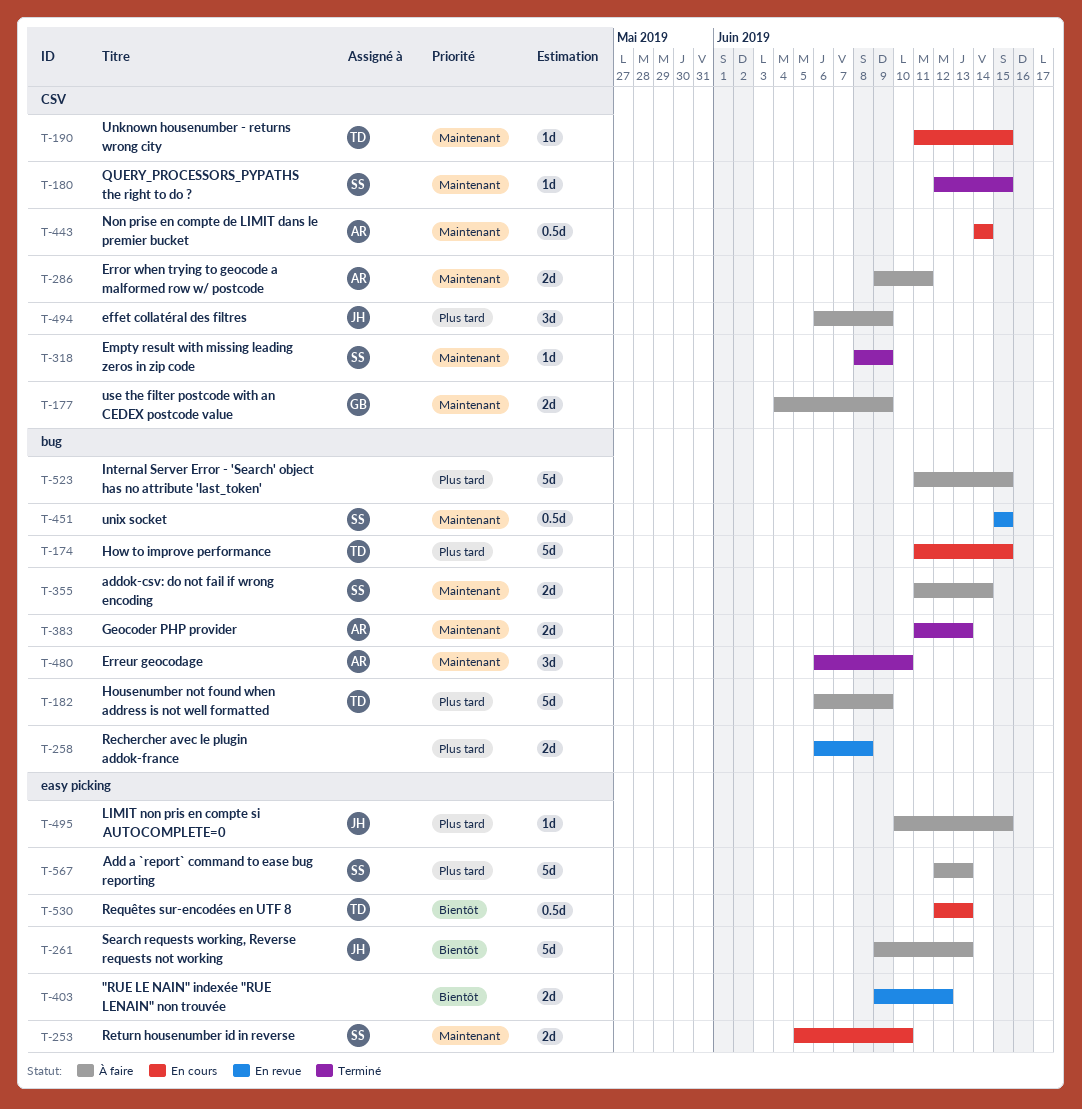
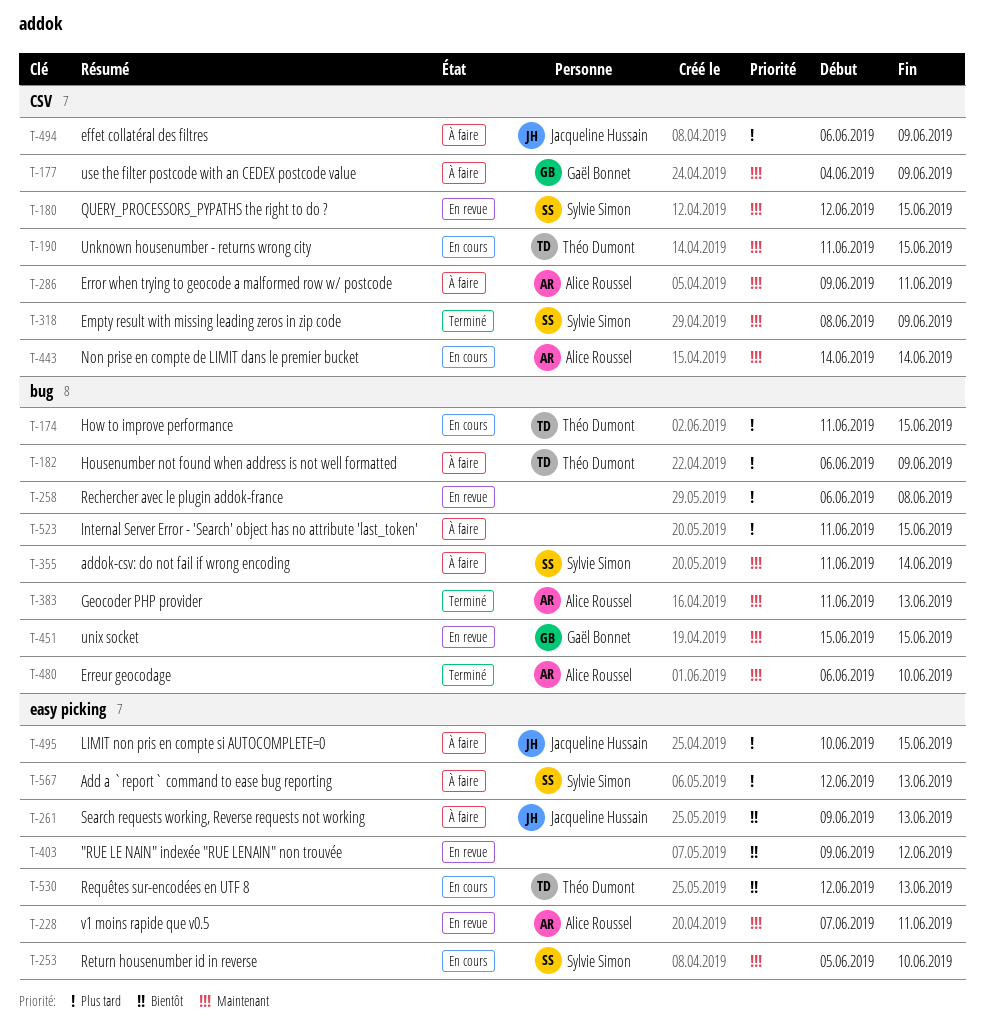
T-180, status: Terminé -> En revue
T-228: none -> present
T-451, owner: Sylvie Simon -> Gaël Bonnet

